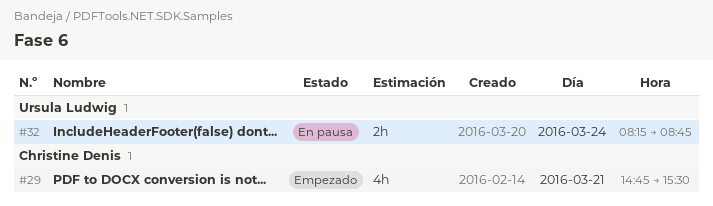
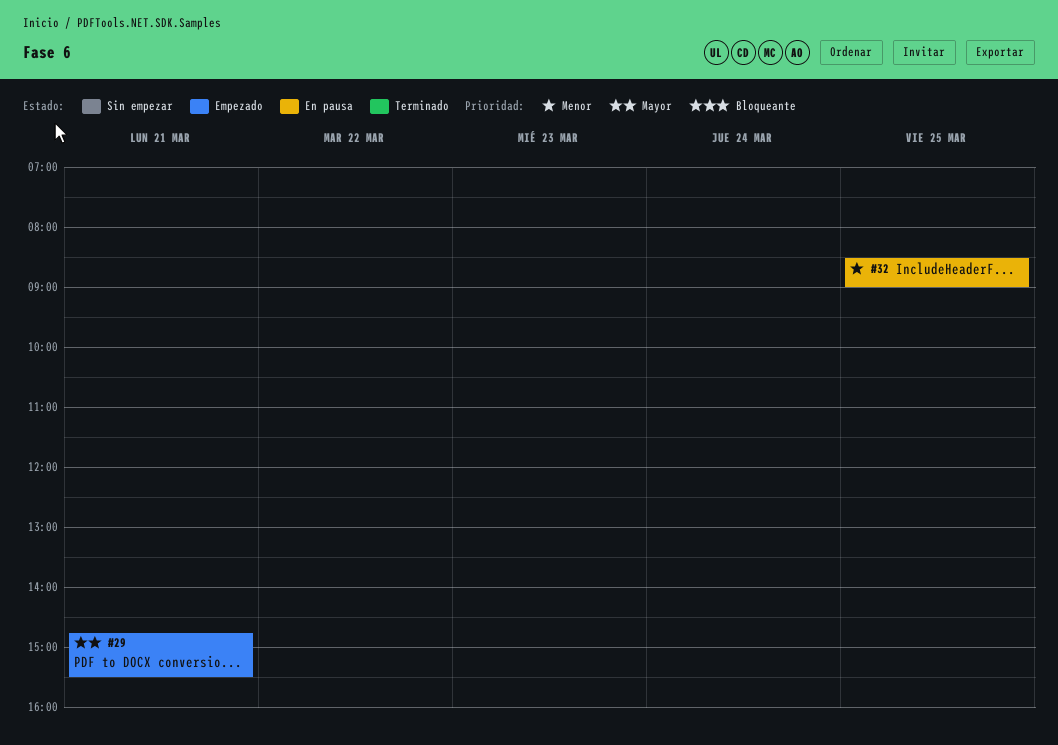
#32, day: Mar 24 -> Mar 25
#32, begins: 08:15 -> 08:30
#32, ends: 08:45 -> 09:00

